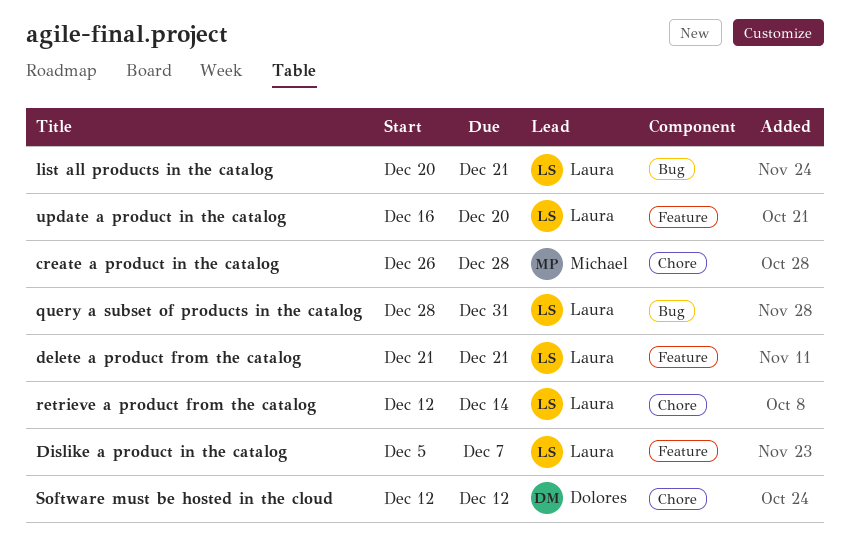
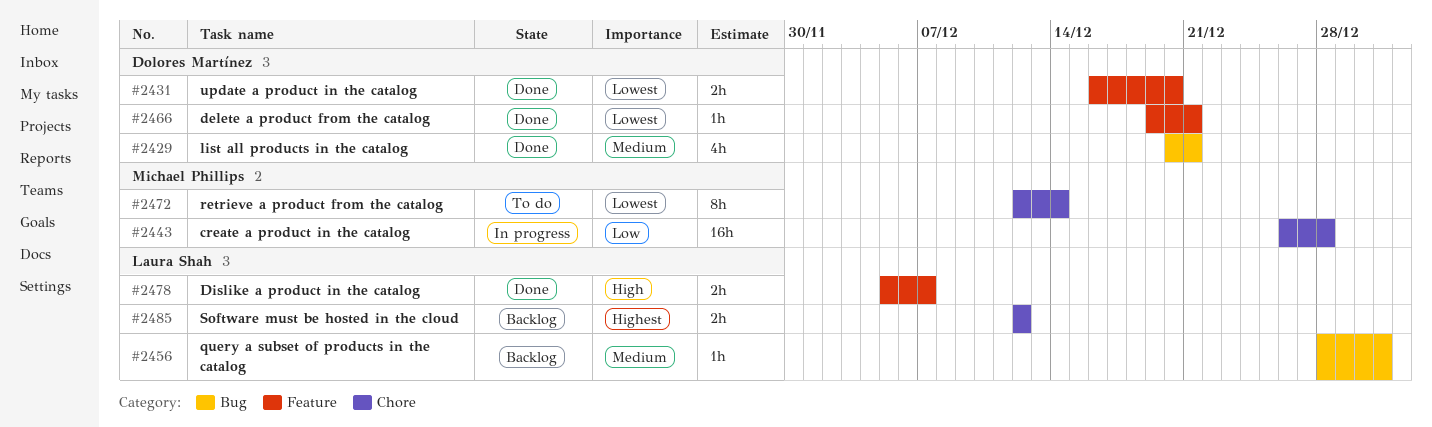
delete a product from the catalog, owner: Laura Shah -> Dolores Martínez
delete a product from the catalog, start: Dec 21 -> Dec 19
list all products in the catalog, owner: Laura Shah -> Dolores Martínez
retrieve a product from the catalog, owner: Laura Shah -> Michael Phillips
Software must be hosted in the cloud, owner: Dolores Martínez -> Laura Shah
update a product in the catalog, owner: Laura Shah -> Dolores Martínez

